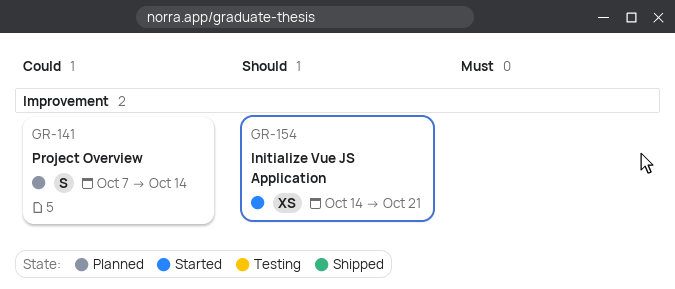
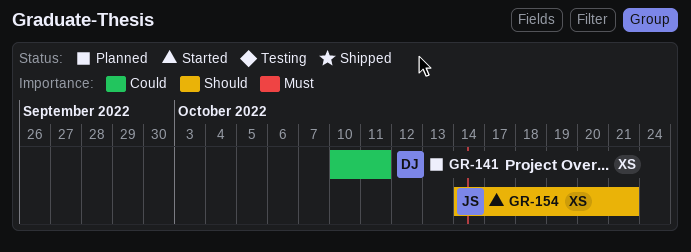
GR-141, estimate: S -> XS
GR-141, start: Oct 7 -> Oct 10
GR-141, due: Oct 14 -> Oct 11

